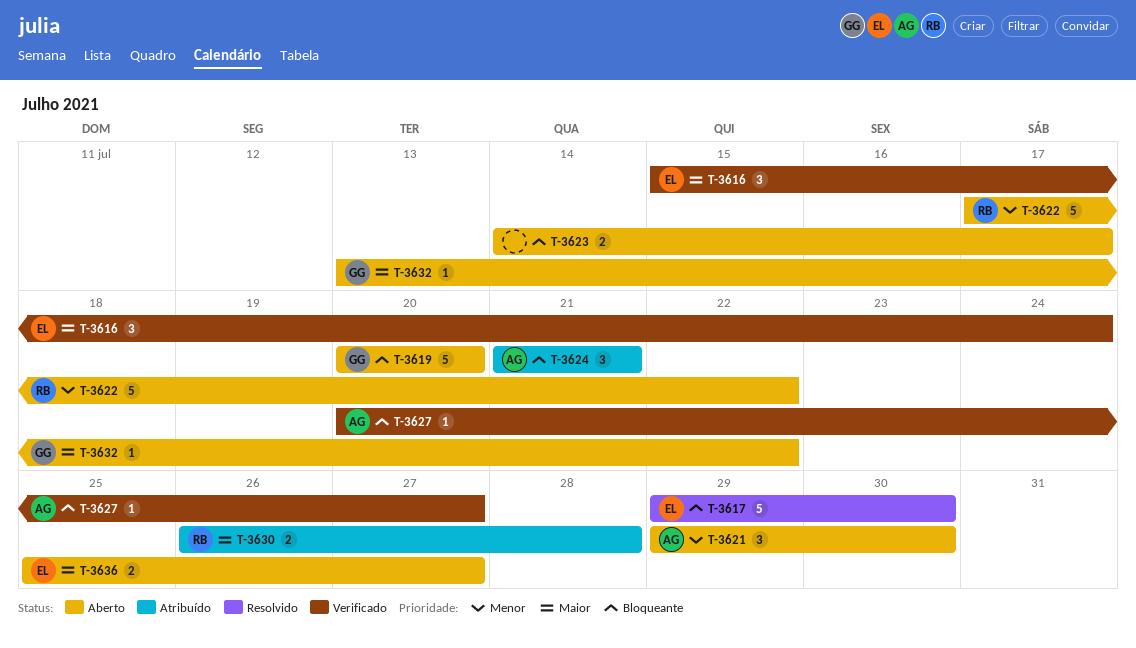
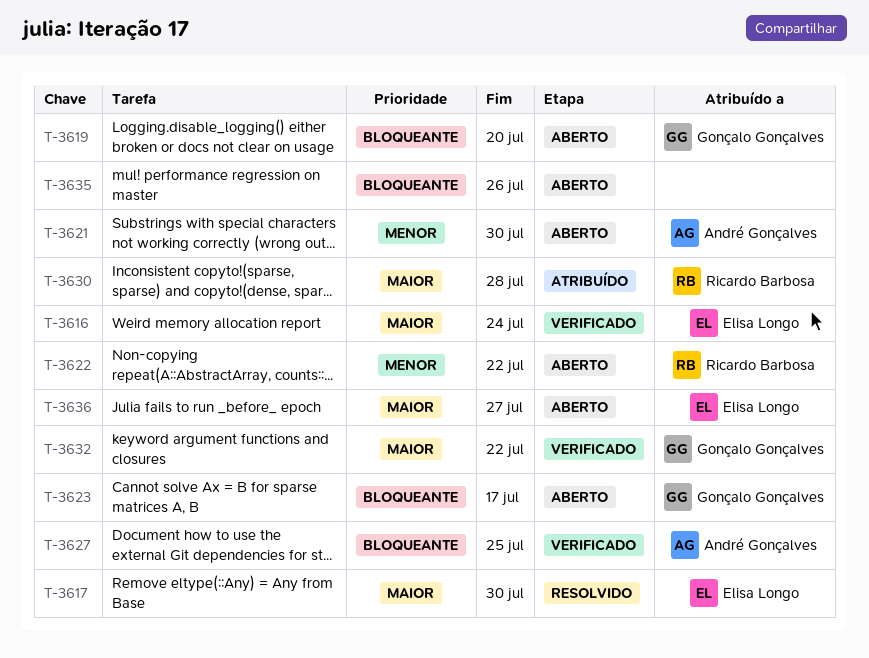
T-3617, priority: Bloqueante -> Maior
T-3623, owner: none -> Gonçalo Gonçalves
T-3624: present -> none
T-3627, due: Jul 27 -> Jul 25
T-3632, status: Aberto -> Verificado
T-3635: none -> present

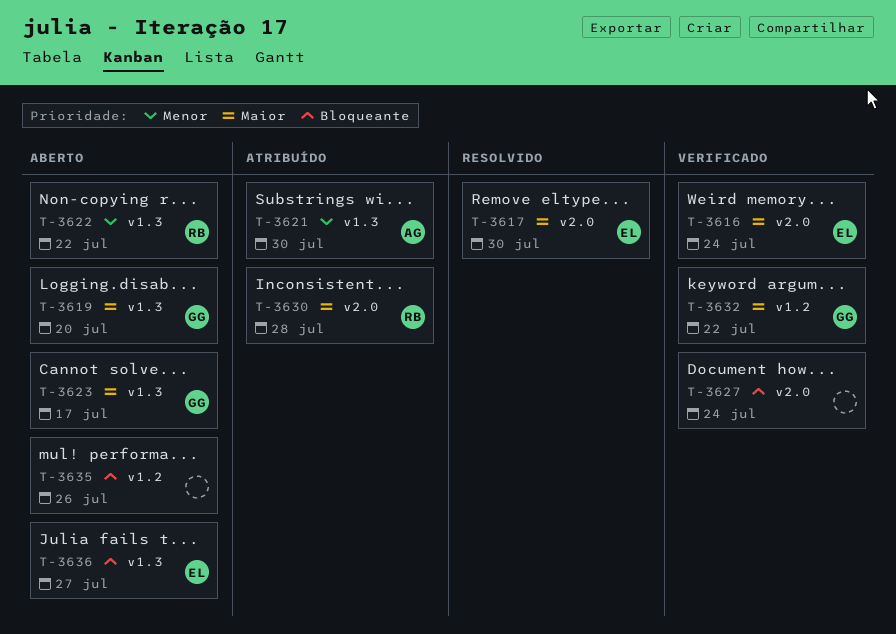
T-3619, priority: Bloqueante -> Maior
T-3621, status: Aberto -> Atribuído
T-3623, priority: Bloqueante -> Maior
T-3627, owner: André Gonçalves -> none
T-3627, due: Jul 25 -> Jul 24
T-3636, priority: Maior -> Bloqueante

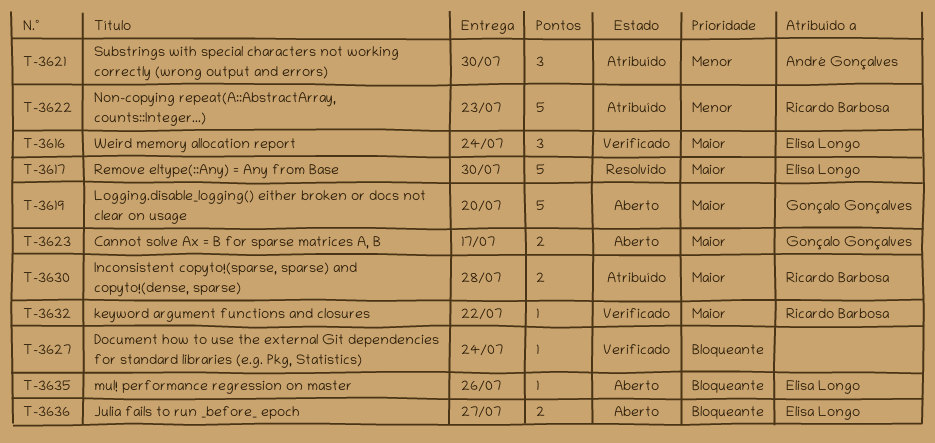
T-3622, status: Aberto -> Atribuído
T-3622, due: Jul 22 -> Jul 23
T-3632, owner: Gonçalo Gonçalves -> Ricardo Barbosa
T-3635, owner: none -> Elisa Longo

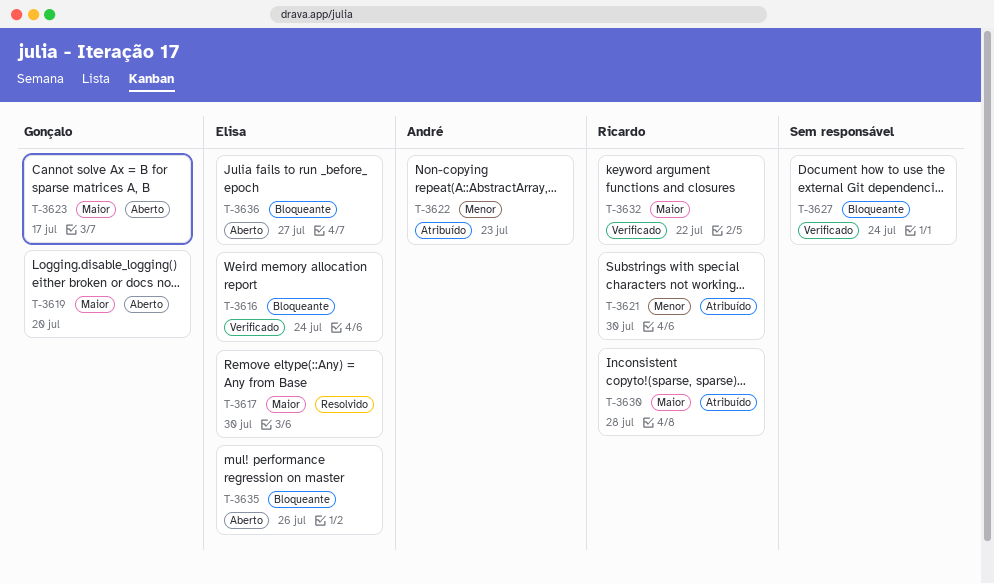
T-3616, priority: Maior -> Bloqueante
T-3621, owner: André Gonçalves -> Ricardo Barbosa
T-3622, owner: Ricardo Barbosa -> André Gonçalves

